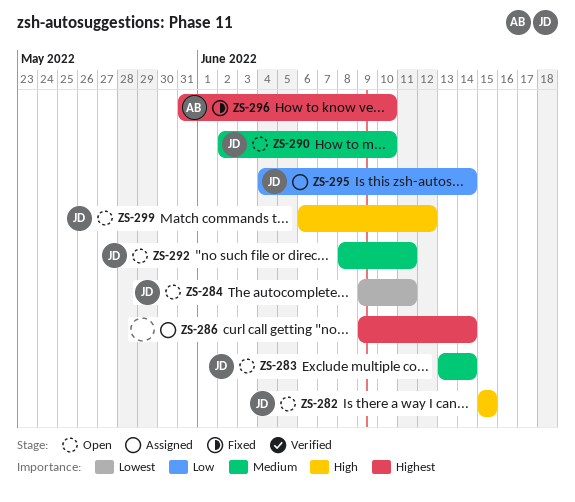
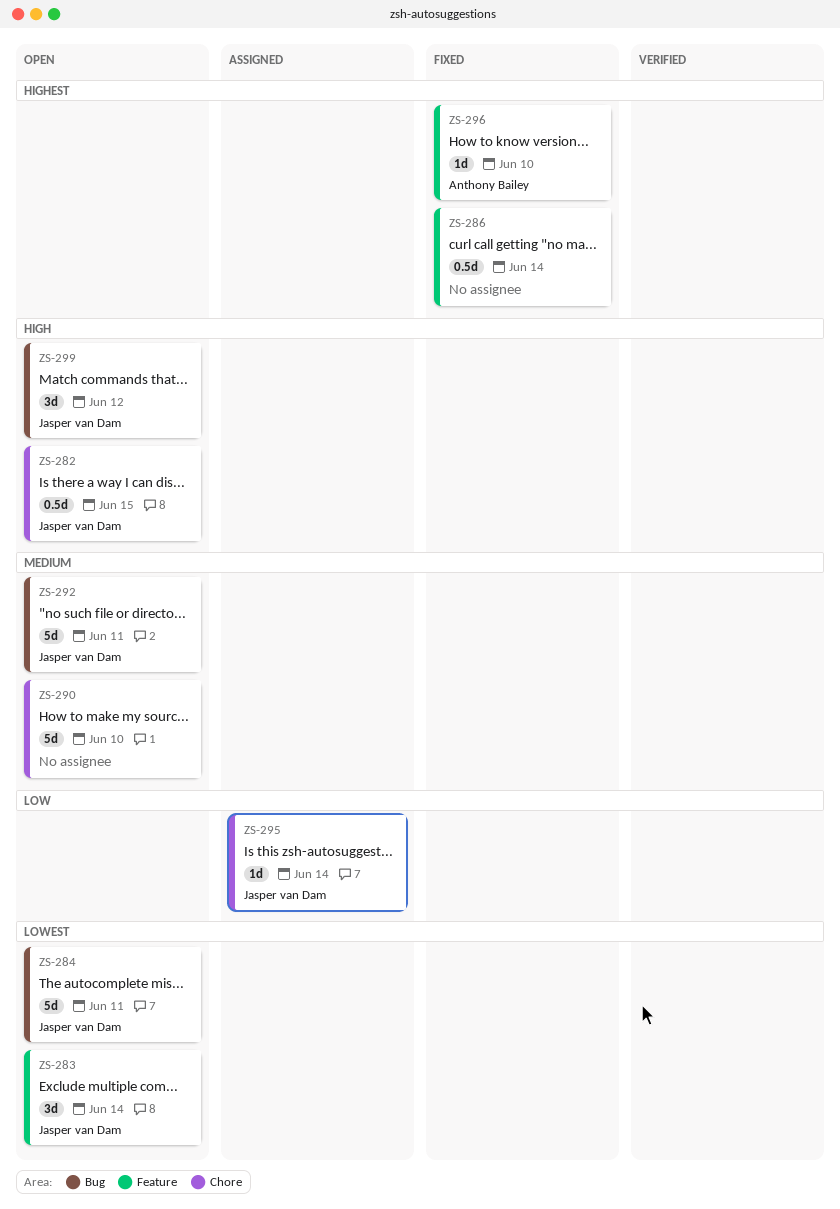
ZS-283, priority: Medium -> Lowest
ZS-286, status: Assigned -> Fixed
ZS-290, owner: Jasper van Dam -> none

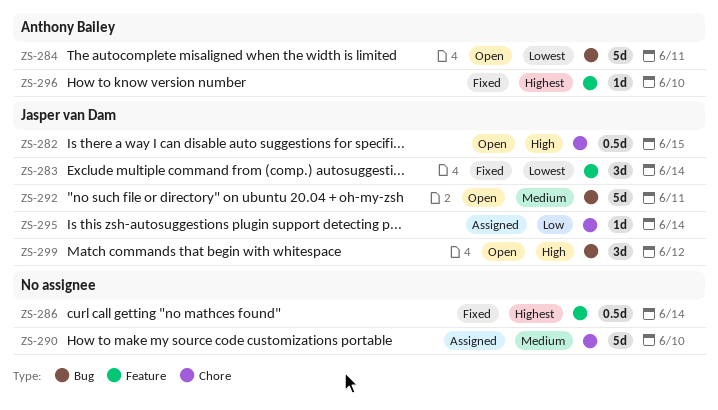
ZS-283, status: Open -> Fixed
ZS-284, owner: Jasper van Dam -> Anthony Bailey
ZS-290, status: Open -> Assigned

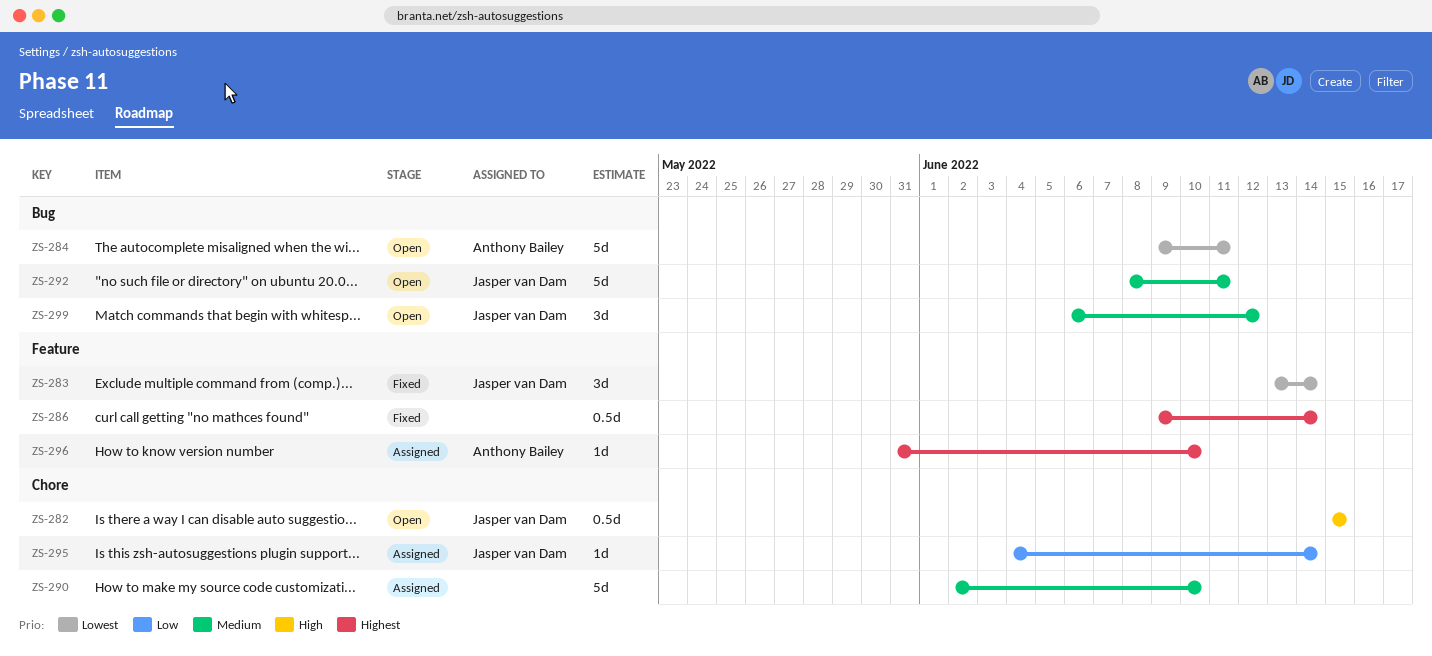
ZS-296, status: Fixed -> Assigned
ZS-299, priority: High -> Medium

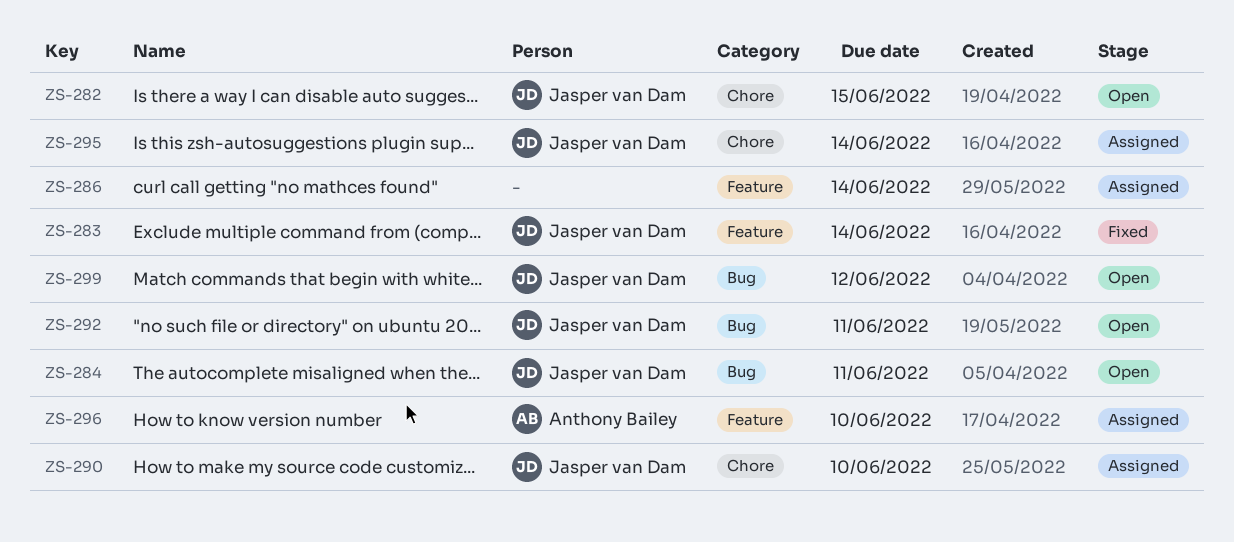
ZS-284, owner: Anthony Bailey -> Jasper van Dam
ZS-286, status: Fixed -> Assigned
ZS-290, owner: none -> Jasper van Dam

